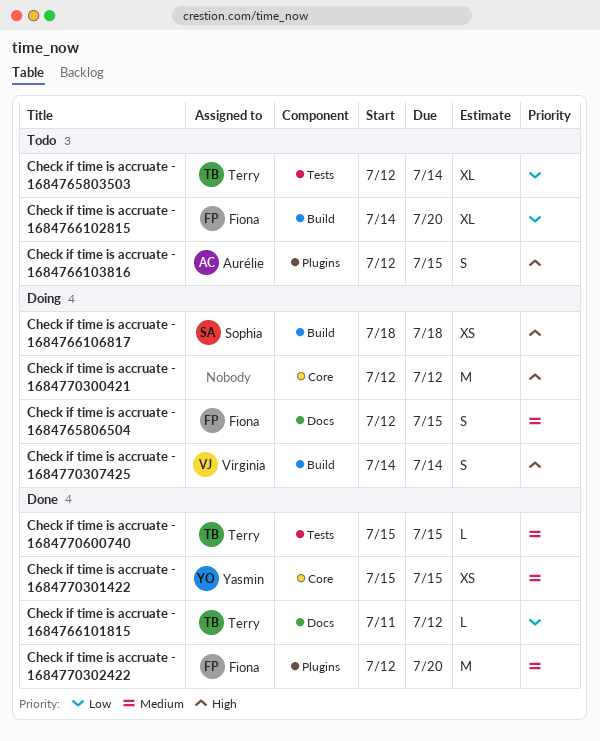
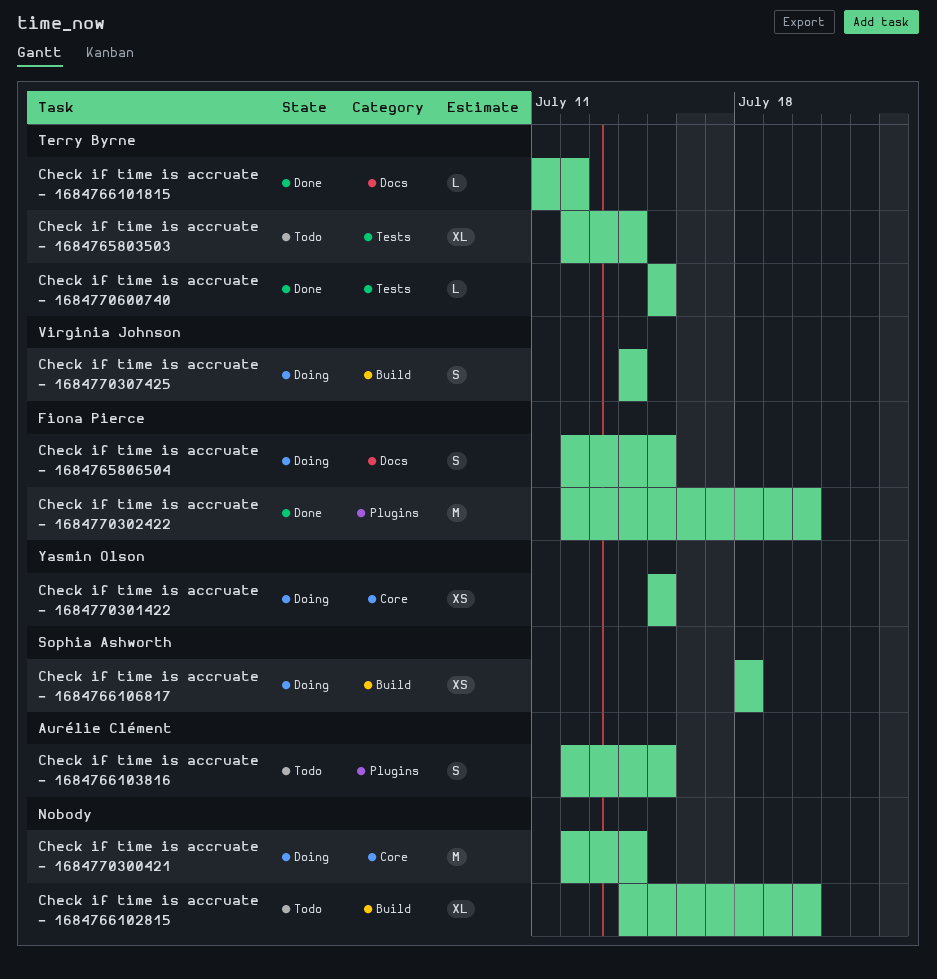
Check if time is accruate - 1684766102815, owner: Fiona Pierce -> none
Check if time is accruate - 1684770300421, due: Jul 12 -> Jul 14
Check if time is accruate - 1684770301422, status: Done -> Doing

